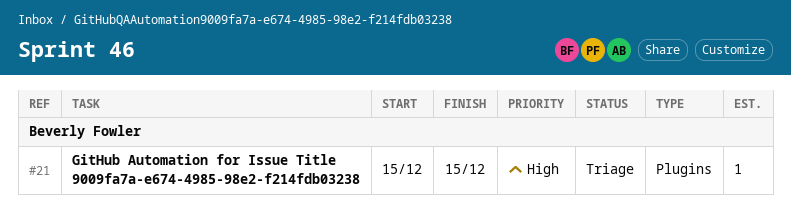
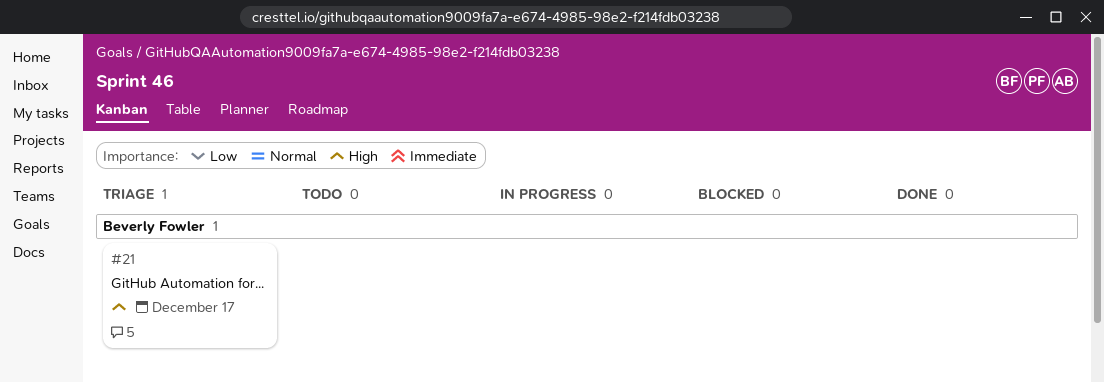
#21, due: Dec 15 -> Dec 17

